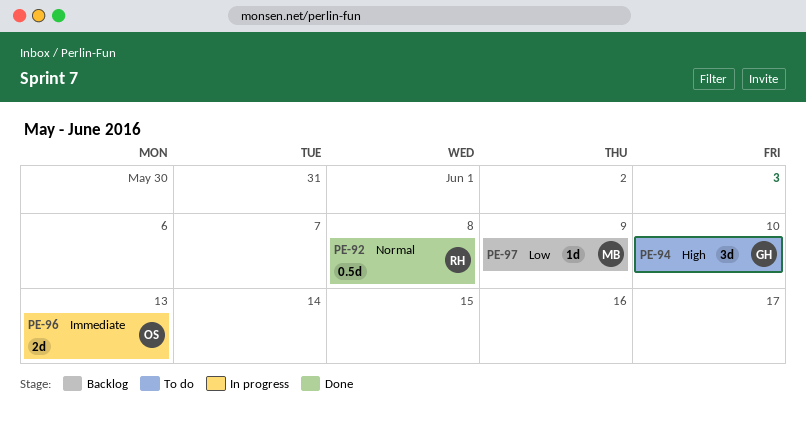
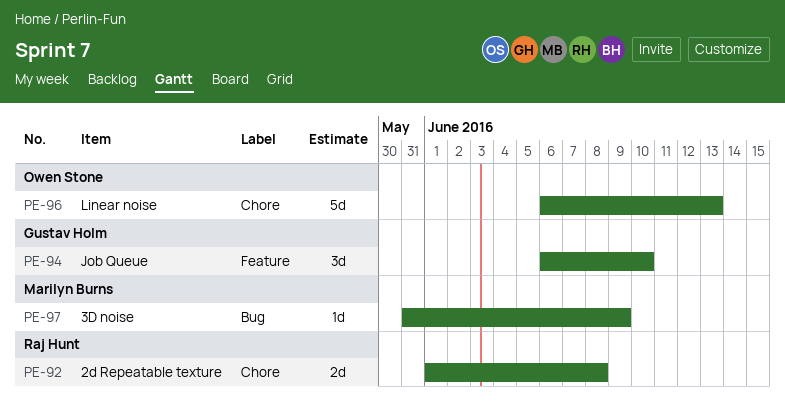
PE-92, estimate: 0.5d -> 2d
PE-96, estimate: 2d -> 5d

